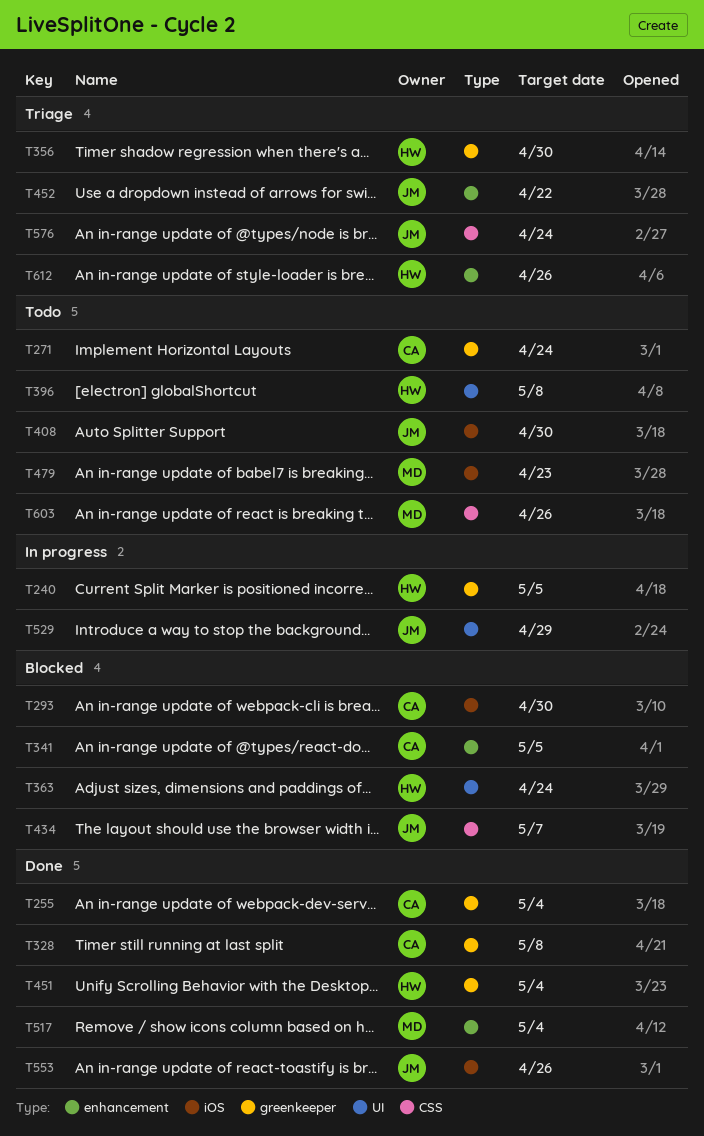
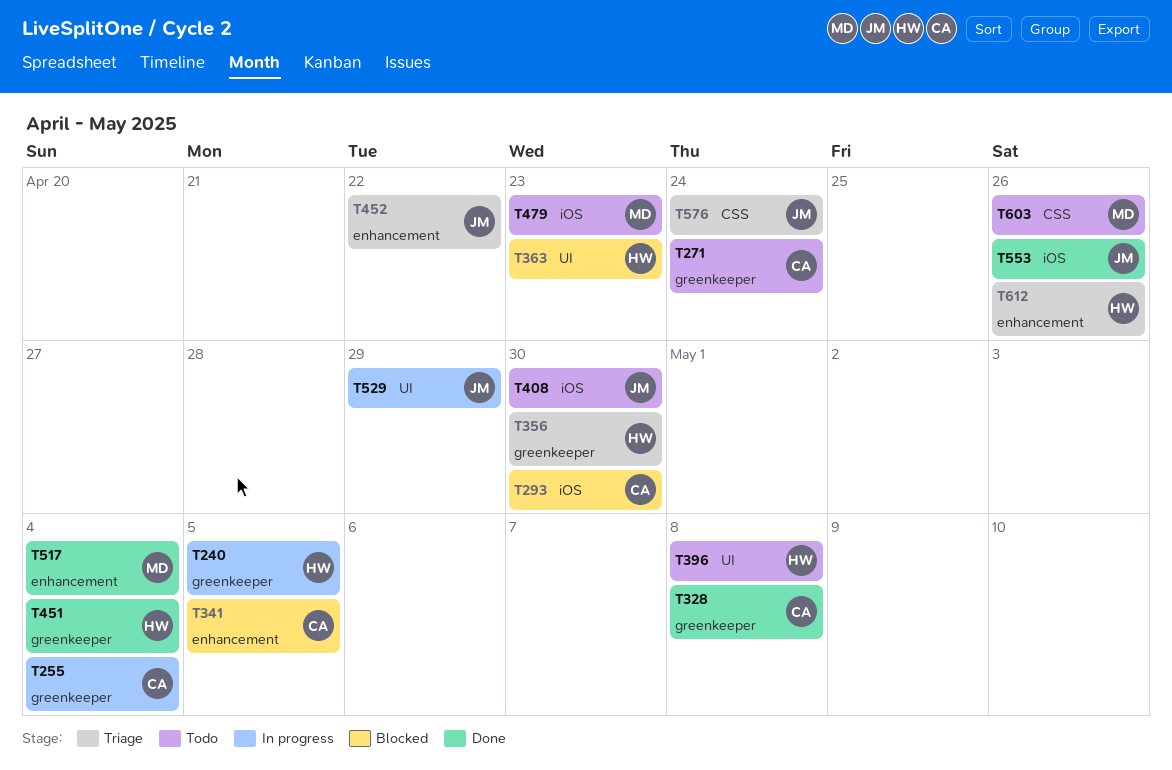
T255, status: Done -> In progress
T363, due: Apr 24 -> Apr 23
T434: present -> none

